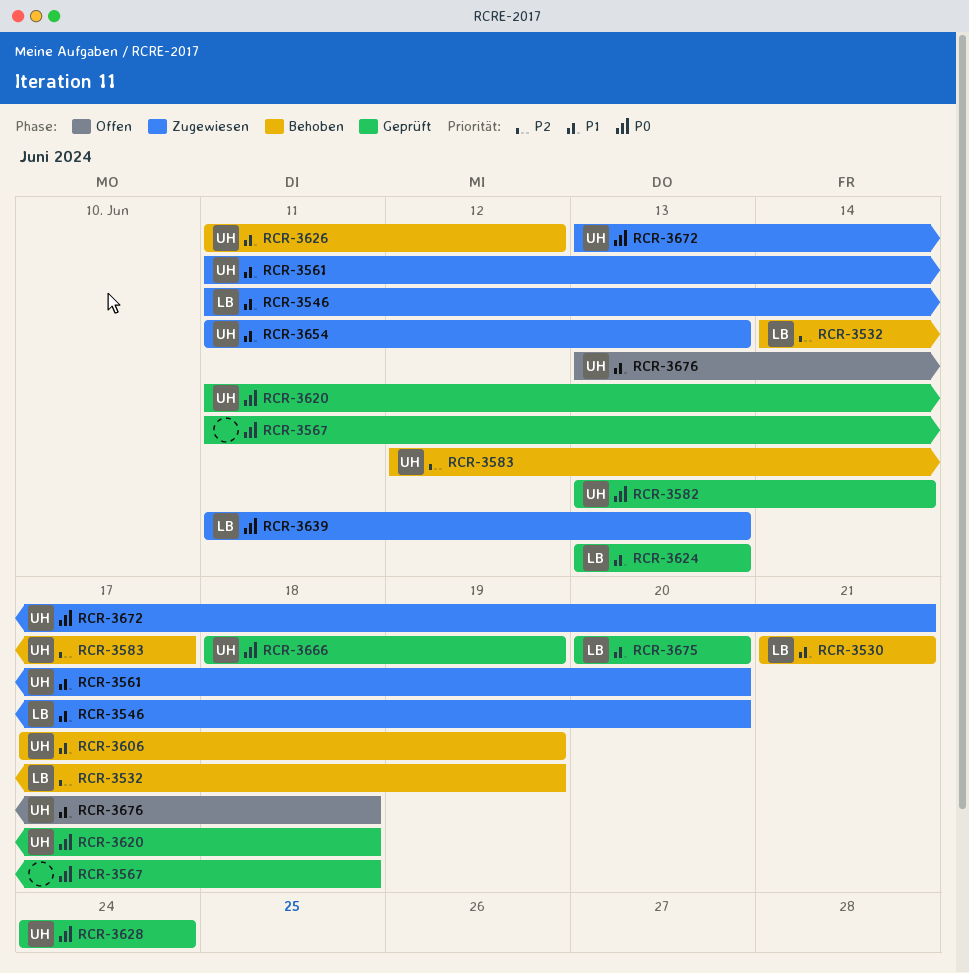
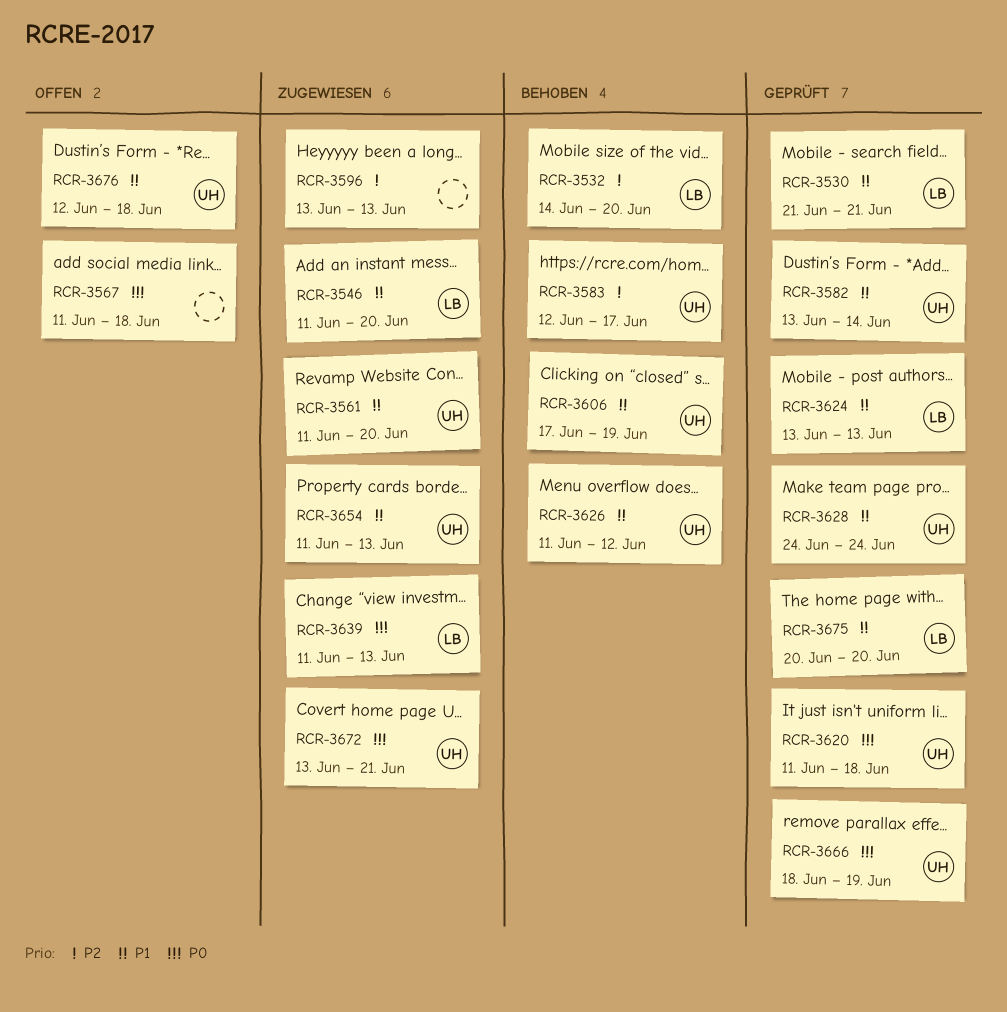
RCR-3530, status: Behoben -> Geprüft
RCR-3532, due: Jun 19 -> Jun 20
RCR-3567, status: Geprüft -> Offen
RCR-3582, priority: P0 -> P1
RCR-3596: none -> present
RCR-3628, priority: P0 -> P1
RCR-3676, start: Jun 13 -> Jun 12

